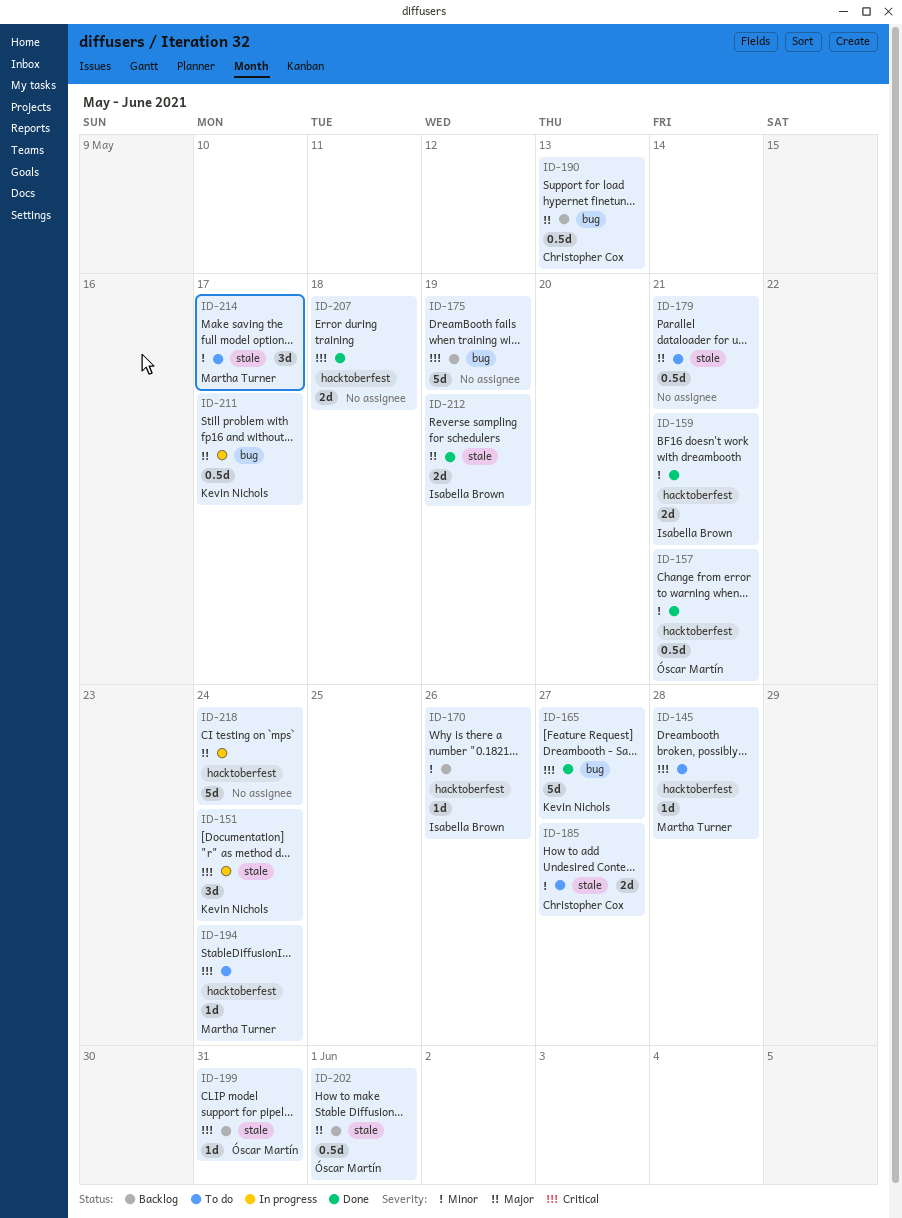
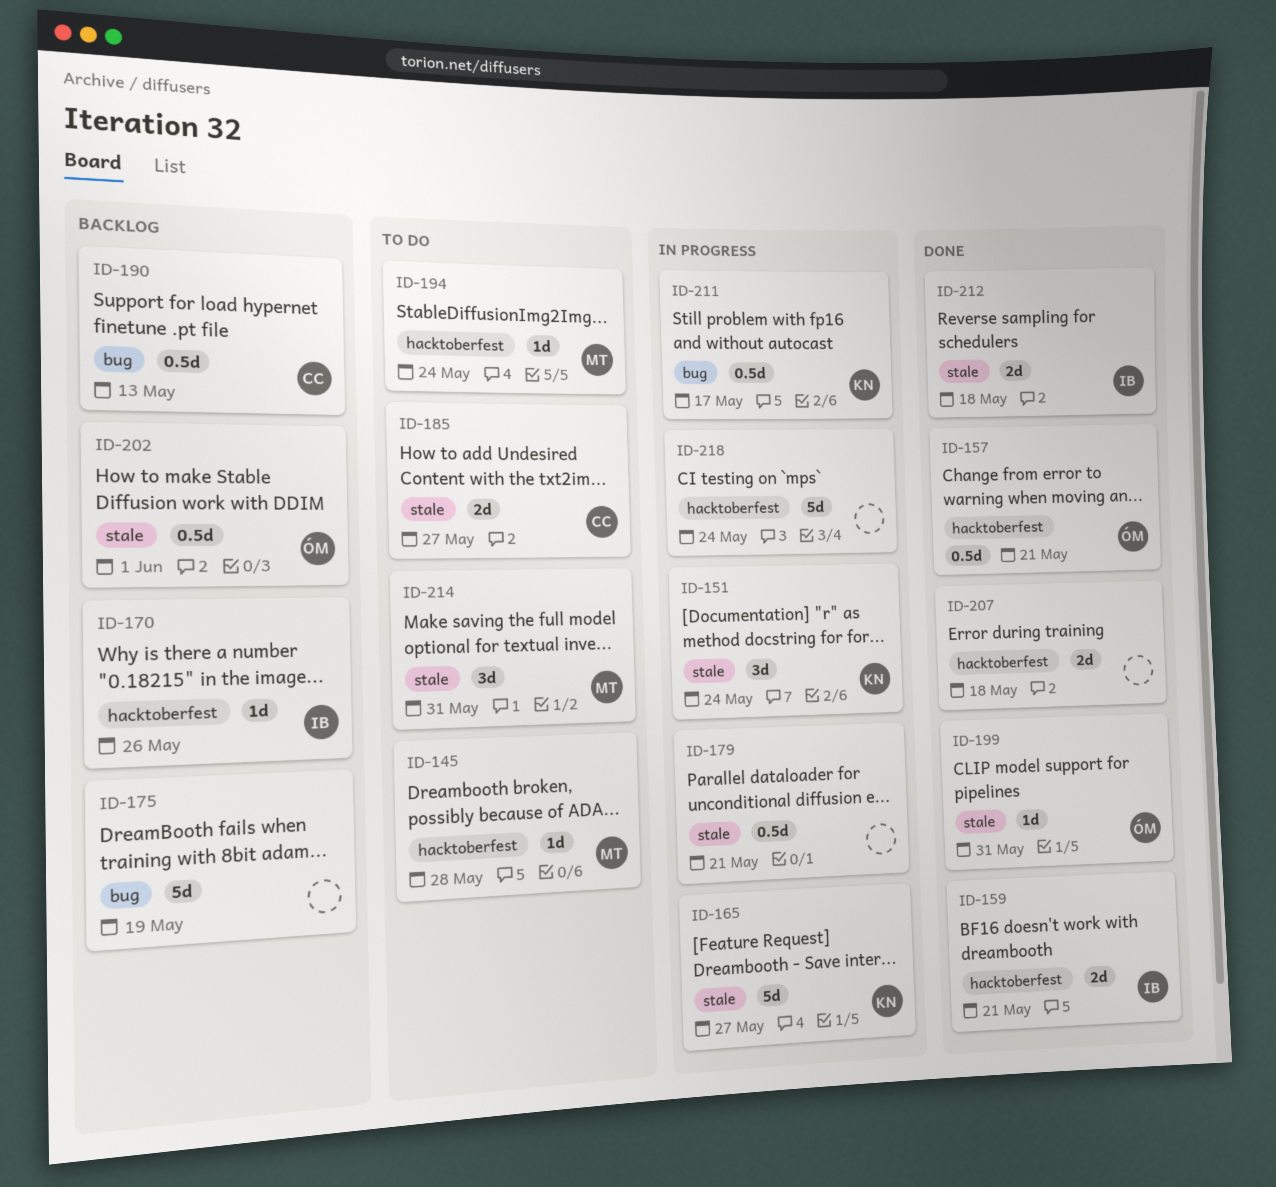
ID-165, status: Done -> In progress
ID-165, label: bug -> stale
ID-179, status: To do -> In progress
ID-199, status: Backlog -> Done
ID-212, due: May 19 -> May 18
ID-214, due: May 17 -> May 31

